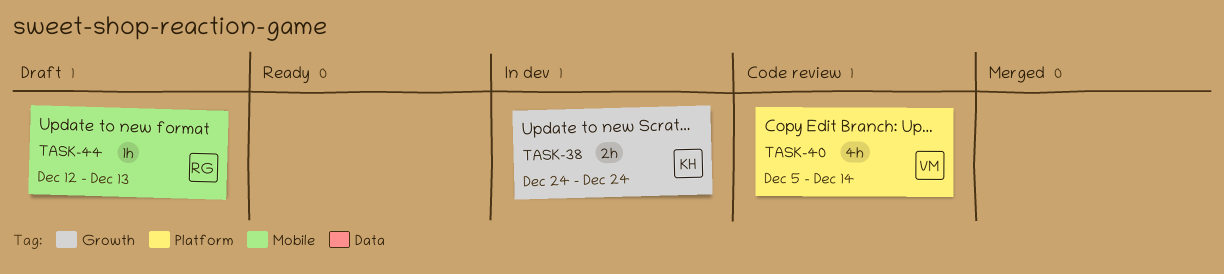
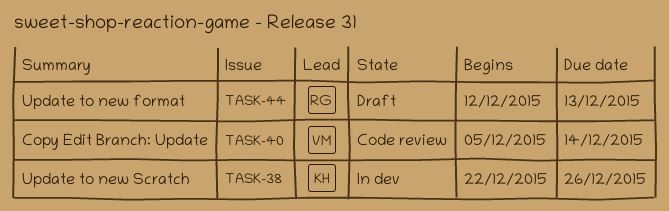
TASK-38, start: Dec 24 -> Dec 22
TASK-38, due: Dec 24 -> Dec 26

